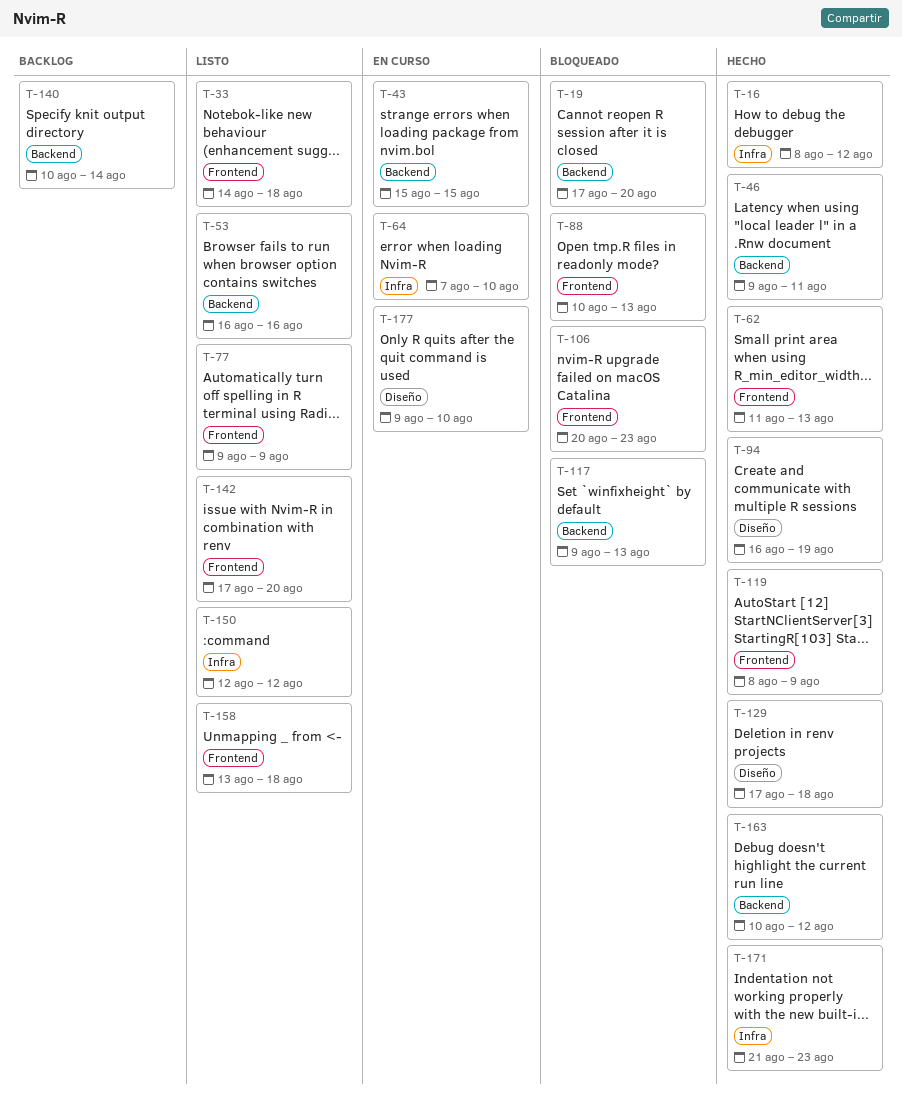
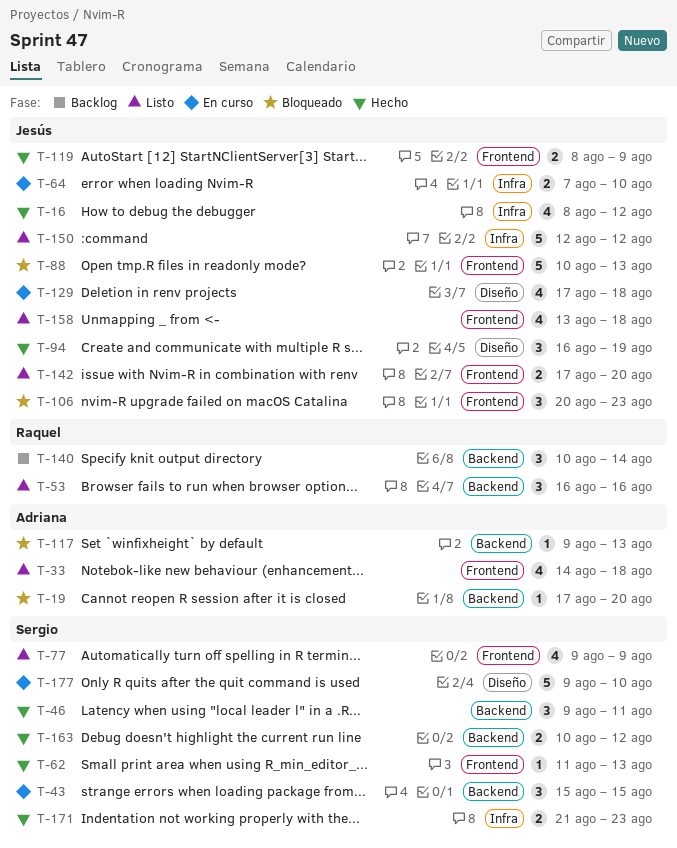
T-129, status: Hecho -> En curso

